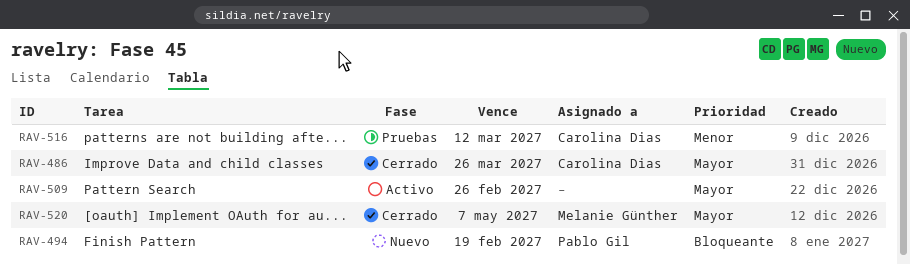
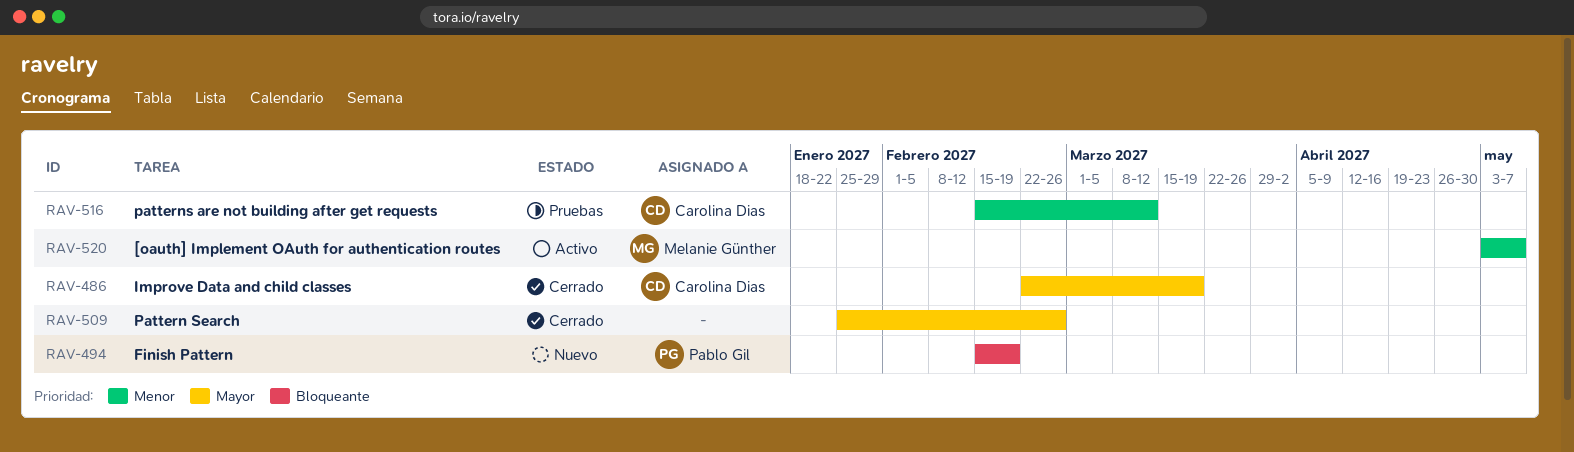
RAV-486, due: Mar 26 -> Mar 19
RAV-509, status: Activo -> Cerrado
RAV-520, status: Cerrado -> Activo
RAV-520, priority: Mayor -> Menor

